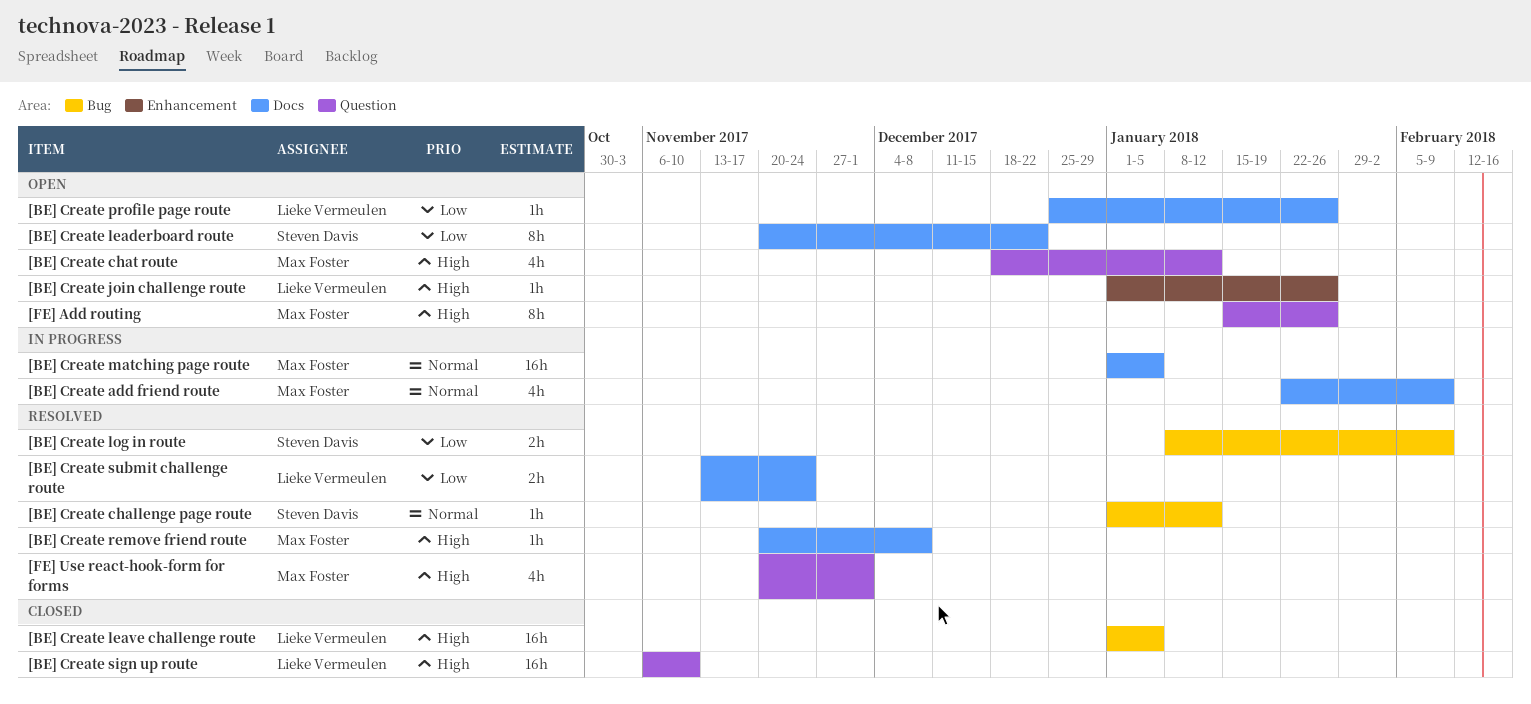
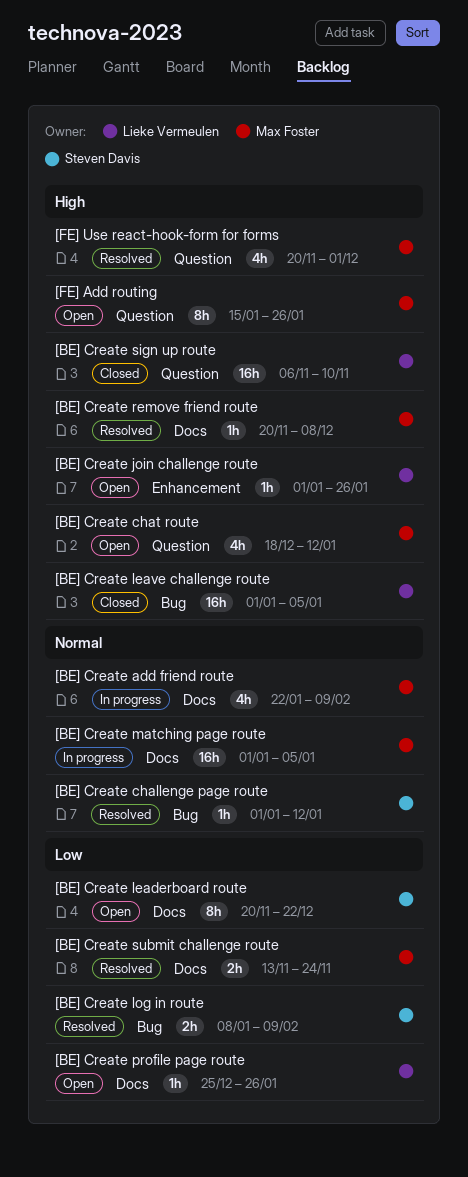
[BE] Create submit challenge route, owner: Lieke Vermeulen -> Max Foster

